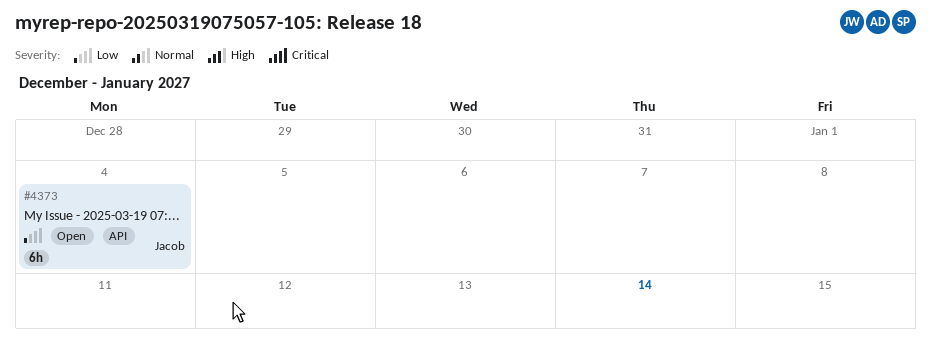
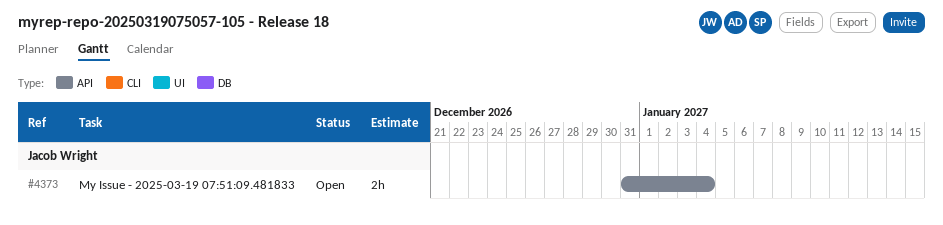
#4373, estimate: 6h -> 2h

